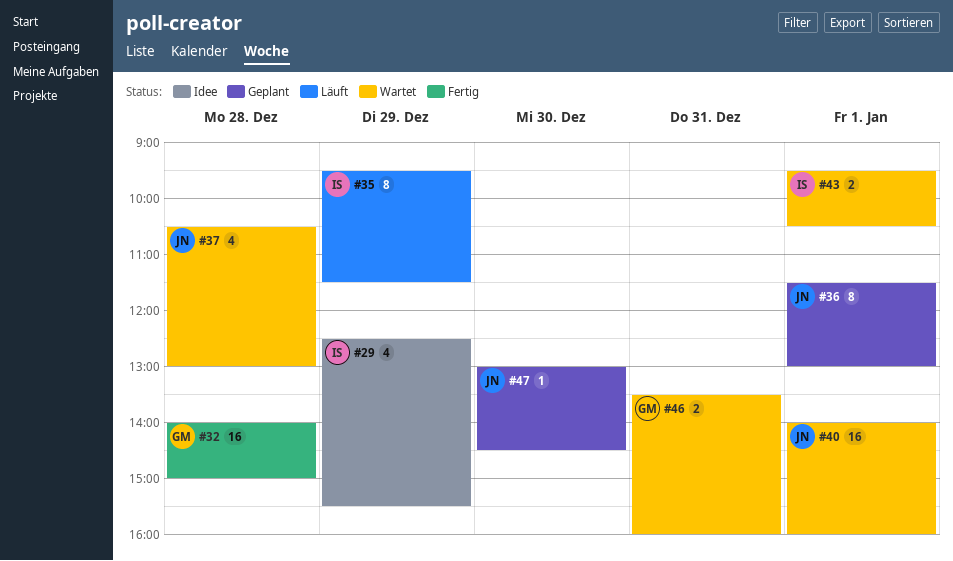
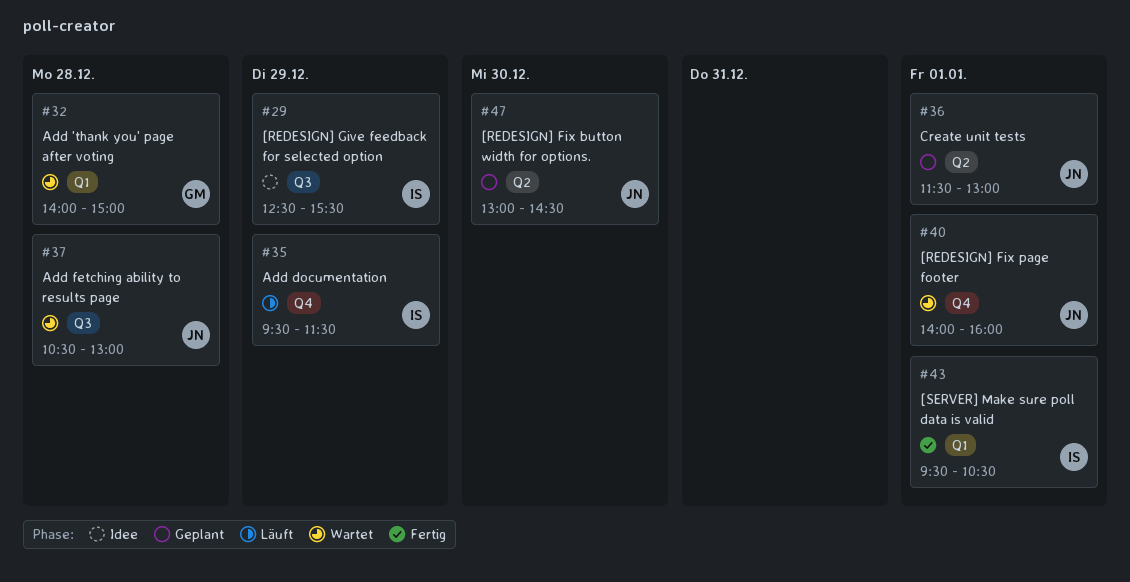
#32, status: Fertig -> Wartet
#43, status: Wartet -> Fertig
#46: present -> none

